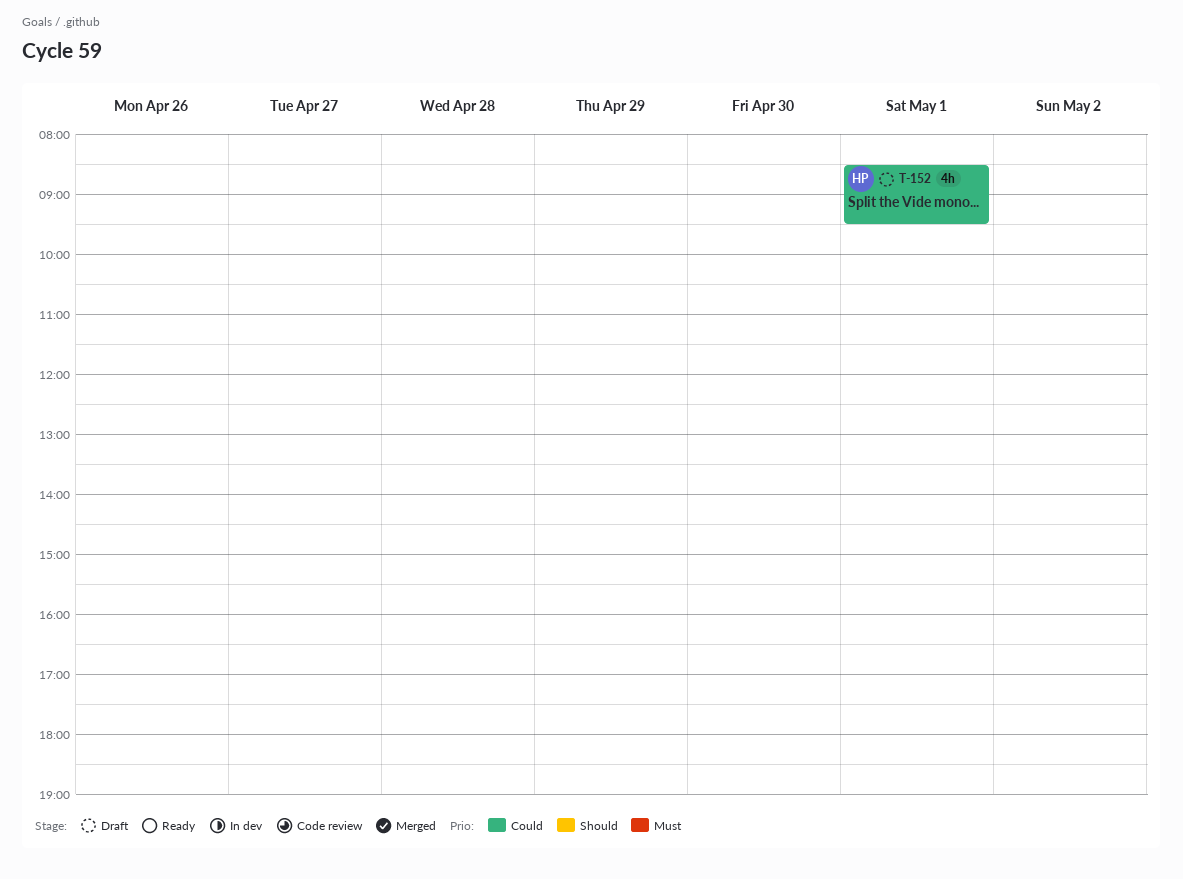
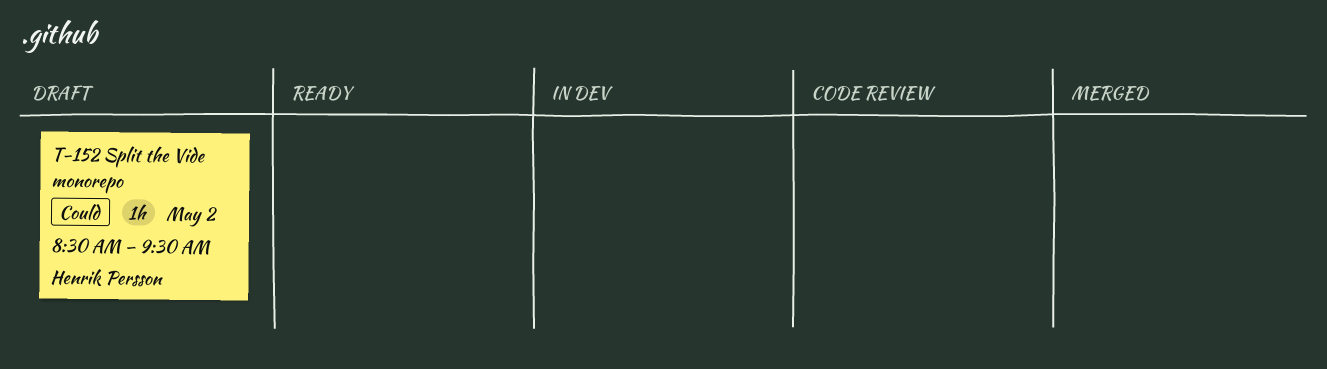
T-152, estimate: 4h -> 1h
T-152, day: May 1 -> May 2

